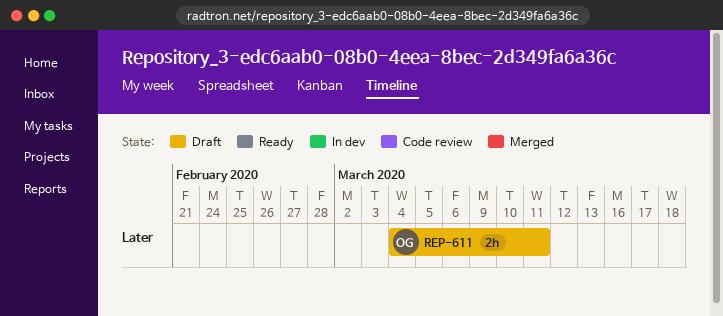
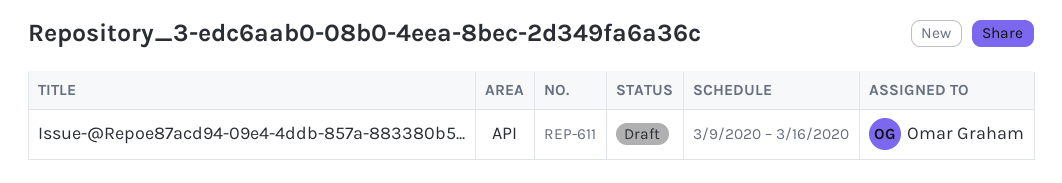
REP-611, start: Mar 4 -> Mar 9
REP-611, due: Mar 11 -> Mar 16

